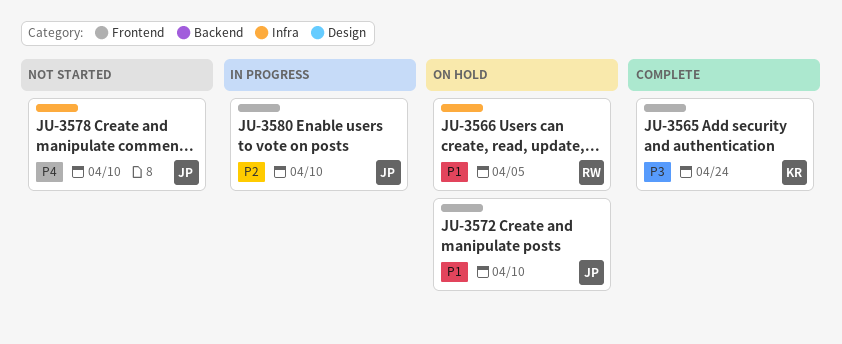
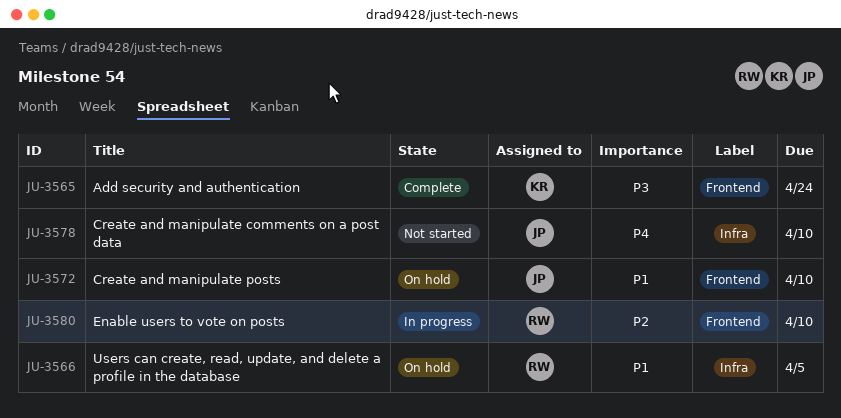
JU-3580, owner: JP -> RW

